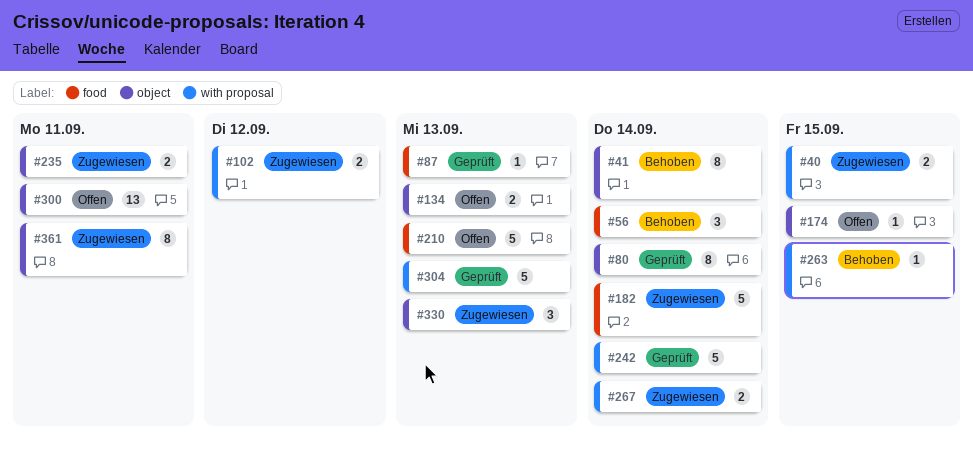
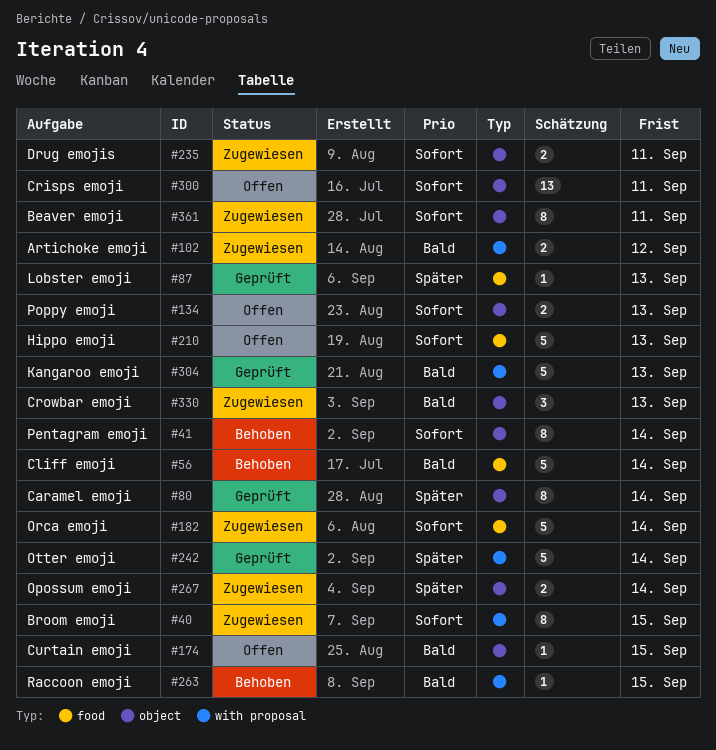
#40, estimate: 2 -> 8
#56, estimate: 3 -> 5
#267, label: with proposal -> object

